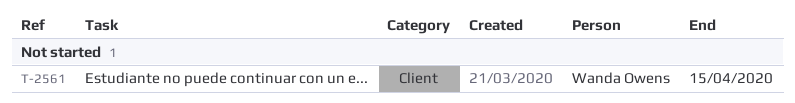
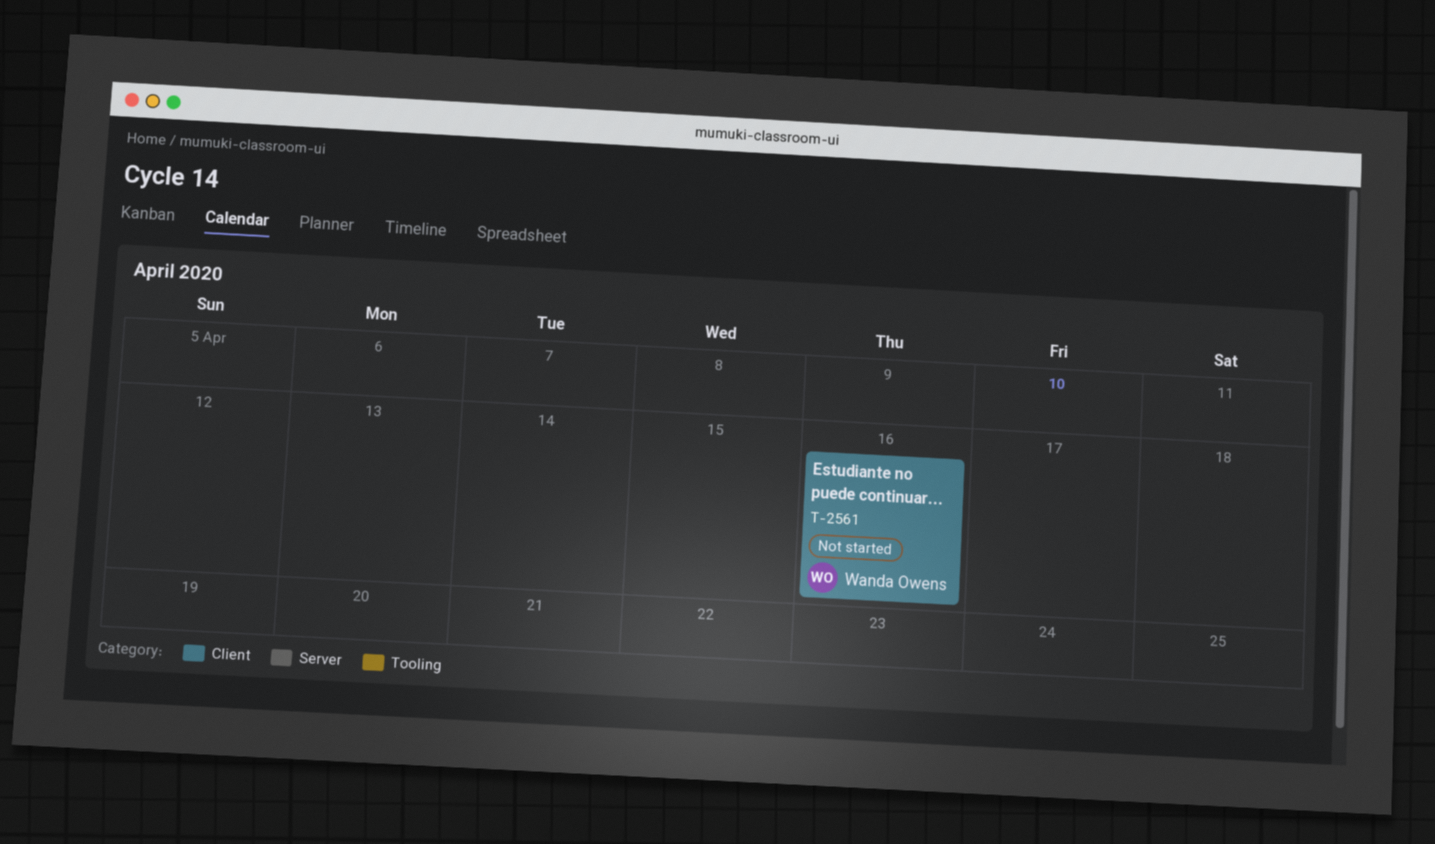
T-2561, due: Apr 15 -> Apr 16

